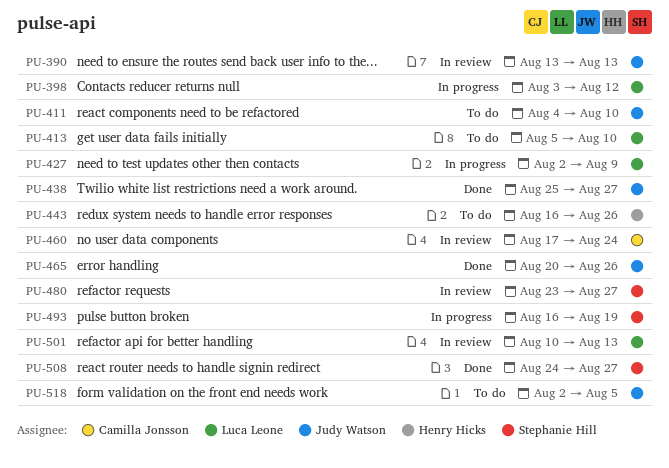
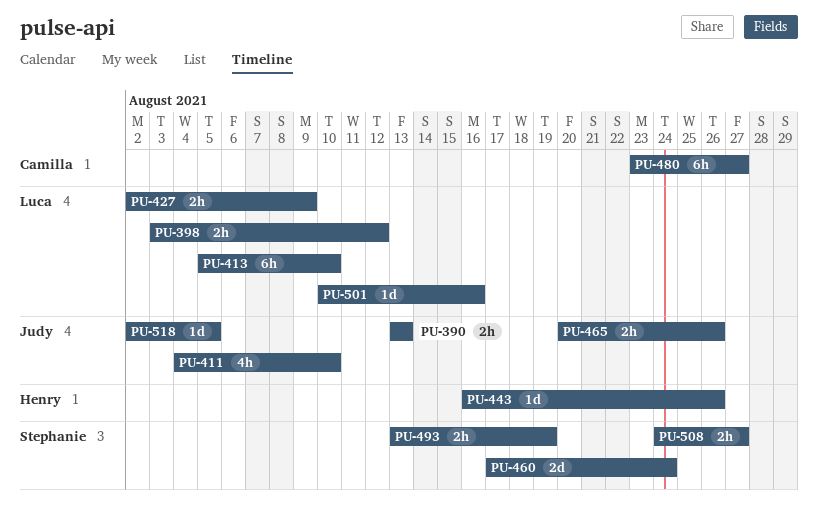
PU-438: present -> none
PU-460, owner: Camilla Jonsson -> Stephanie Hill
PU-480, owner: Stephanie Hill -> Camilla Jonsson
PU-493, start: Aug 16 -> Aug 13
PU-501, due: Aug 13 -> Aug 16

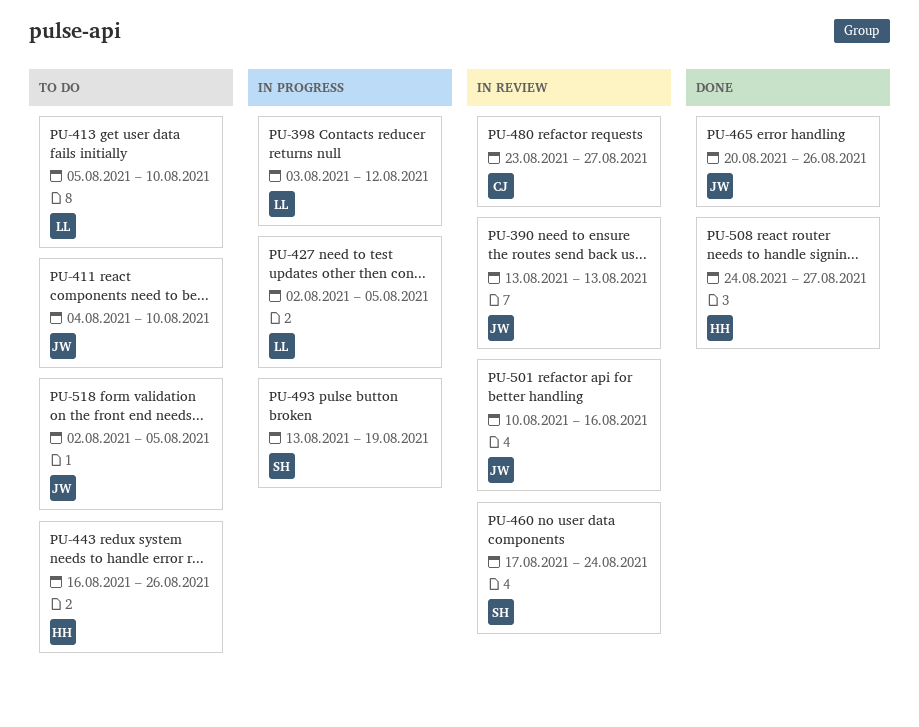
PU-427, due: Aug 9 -> Aug 5
PU-501, owner: Luca -> Judy
PU-508, owner: Stephanie -> Henry

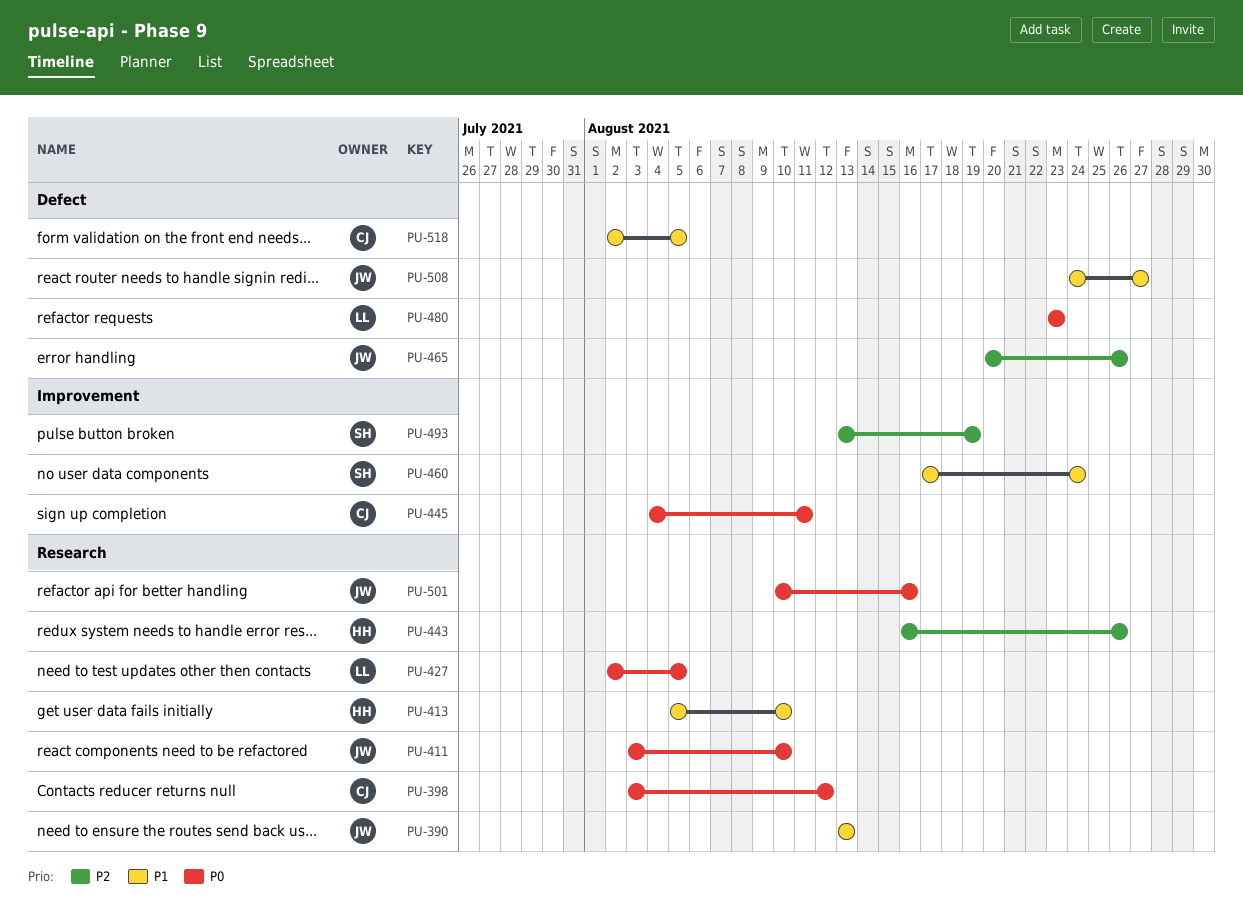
PU-398, owner: LL -> CJ
PU-411, start: Aug 4 -> Aug 3
PU-413, owner: LL -> HH
PU-445: none -> present
PU-480, owner: CJ -> LL
PU-480, due: Aug 27 -> Aug 23
PU-508, owner: HH -> JW
PU-518, owner: JW -> CJ

